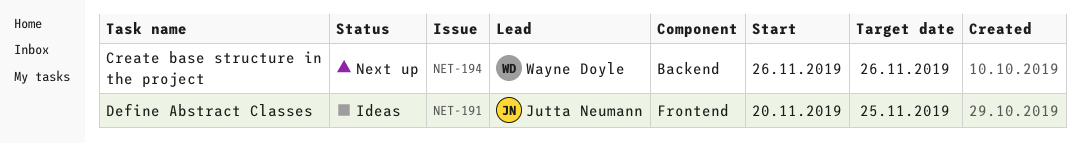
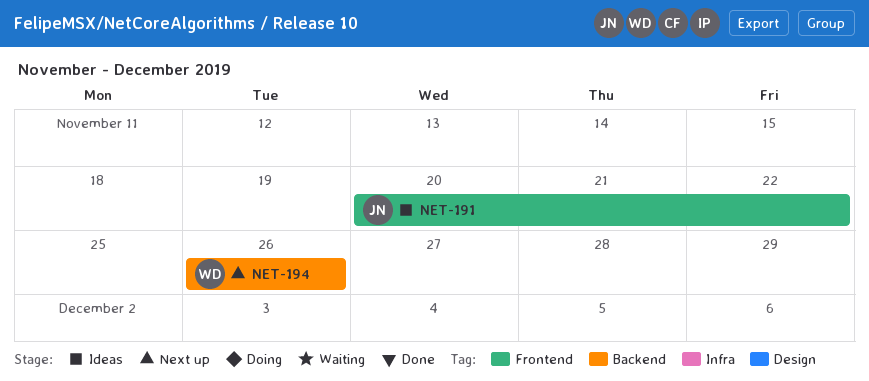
NET-191, due: Nov 25 -> Nov 22

